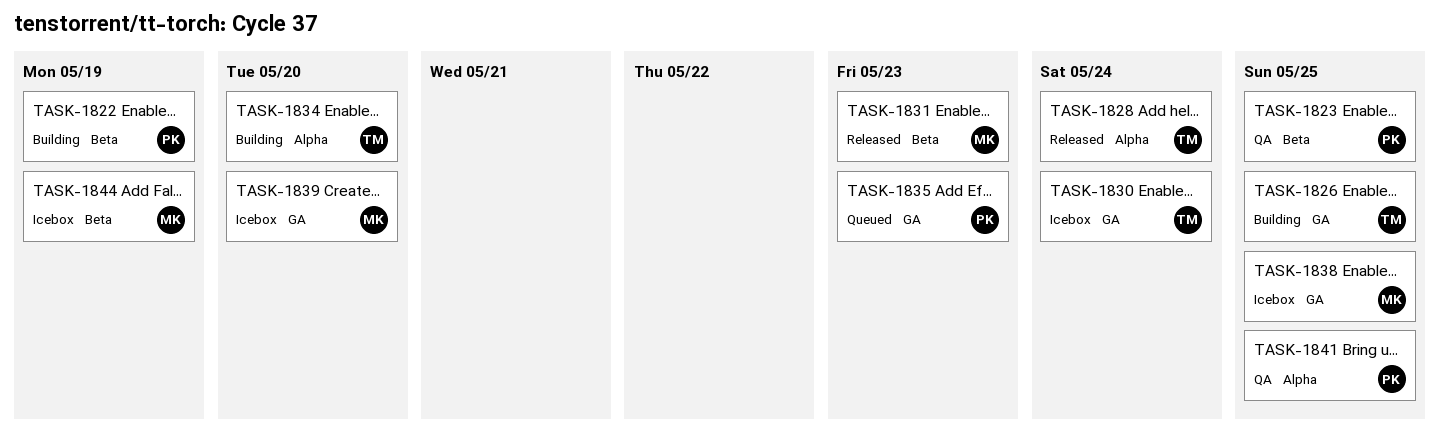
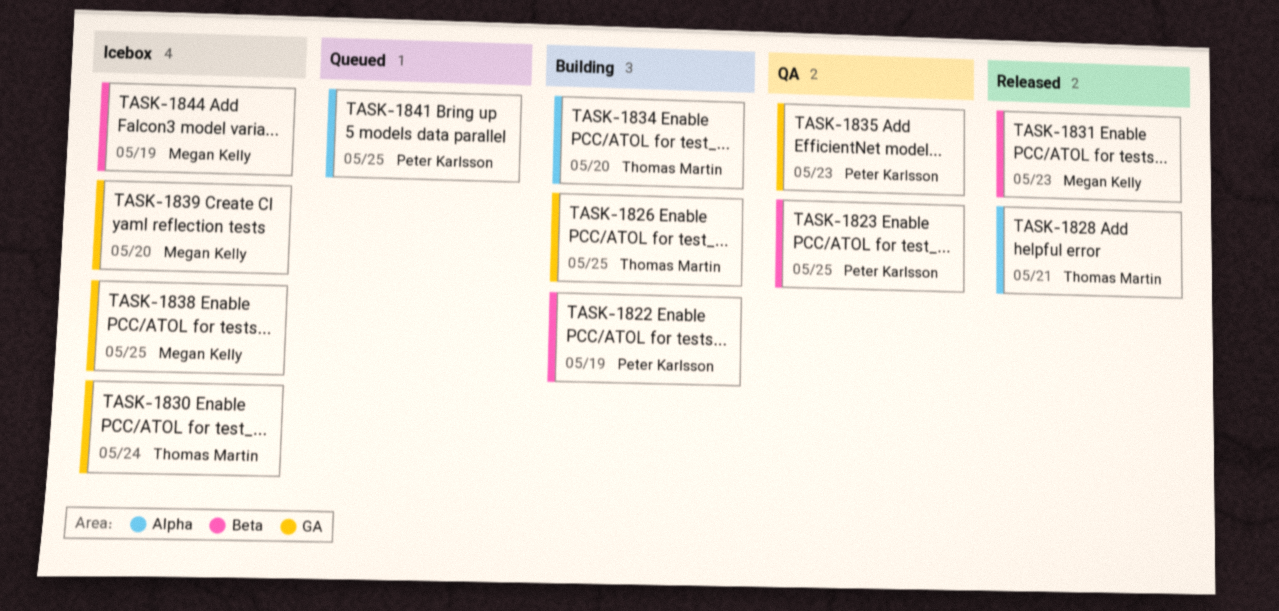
TASK-1828, due: May 24 -> May 21
TASK-1835, status: Queued -> QA
TASK-1841, status: QA -> Queued

